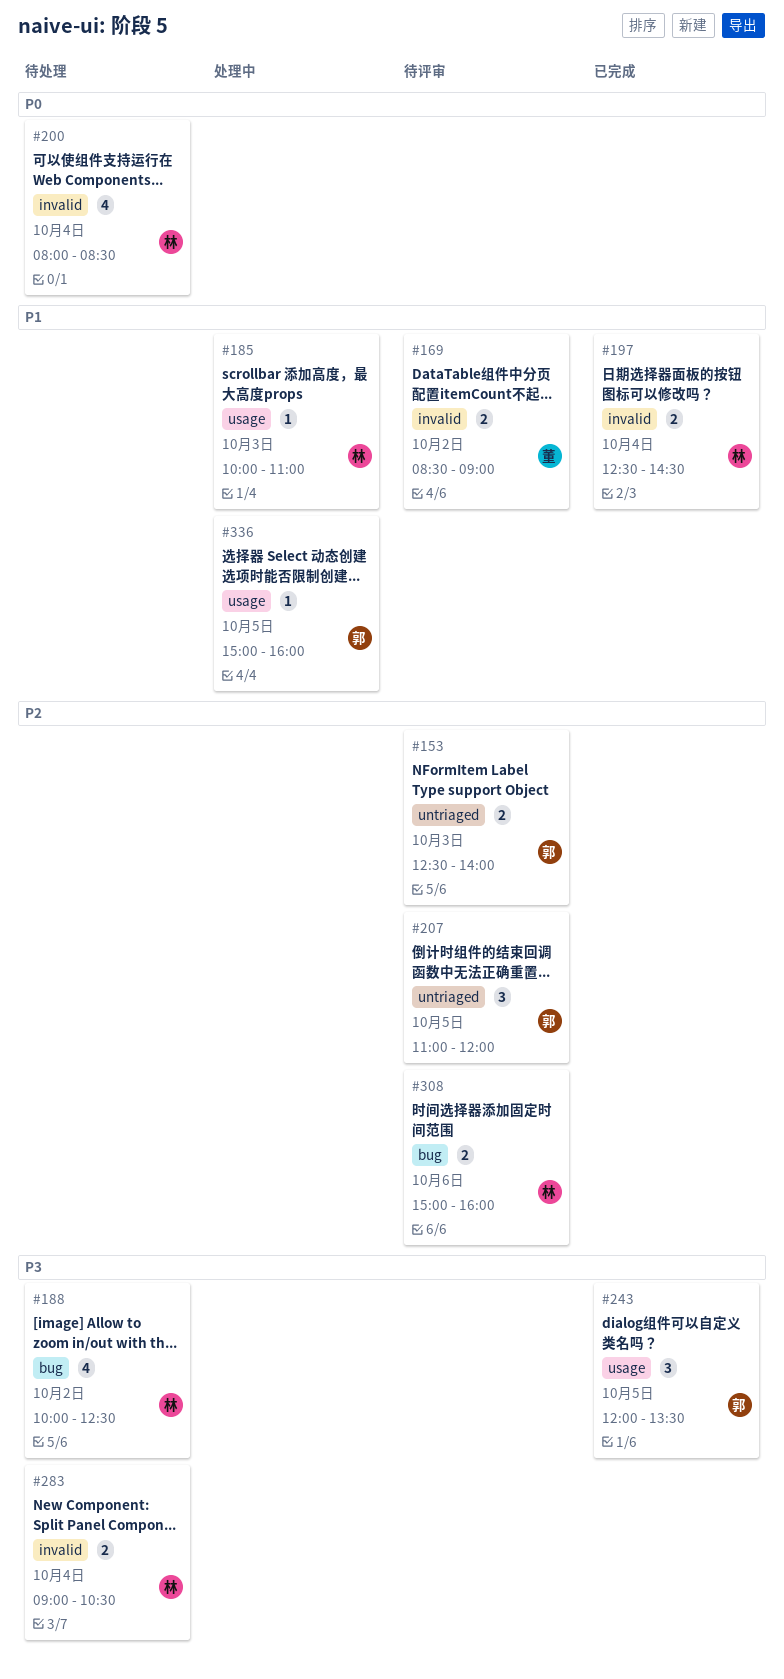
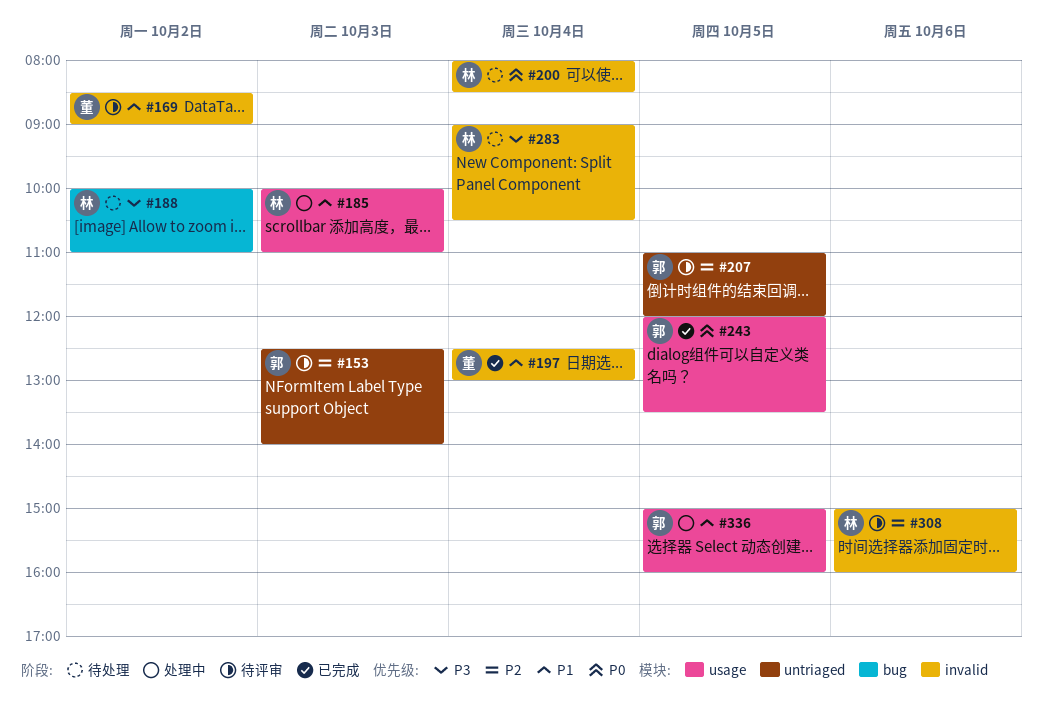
#188, ends: 12:30 -> 11:00
#197, owner: 林 -> 董
#197, ends: 14:30 -> 13:00
#243, priority: P3 -> P0
#308, label: bug -> invalid

